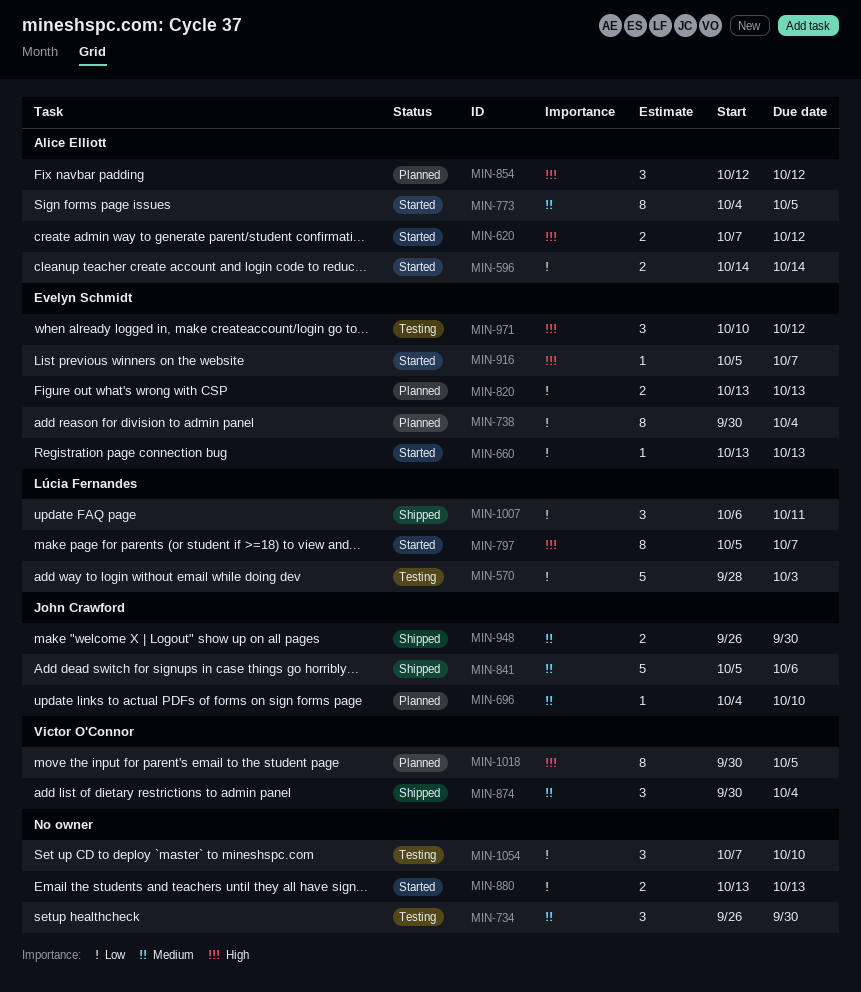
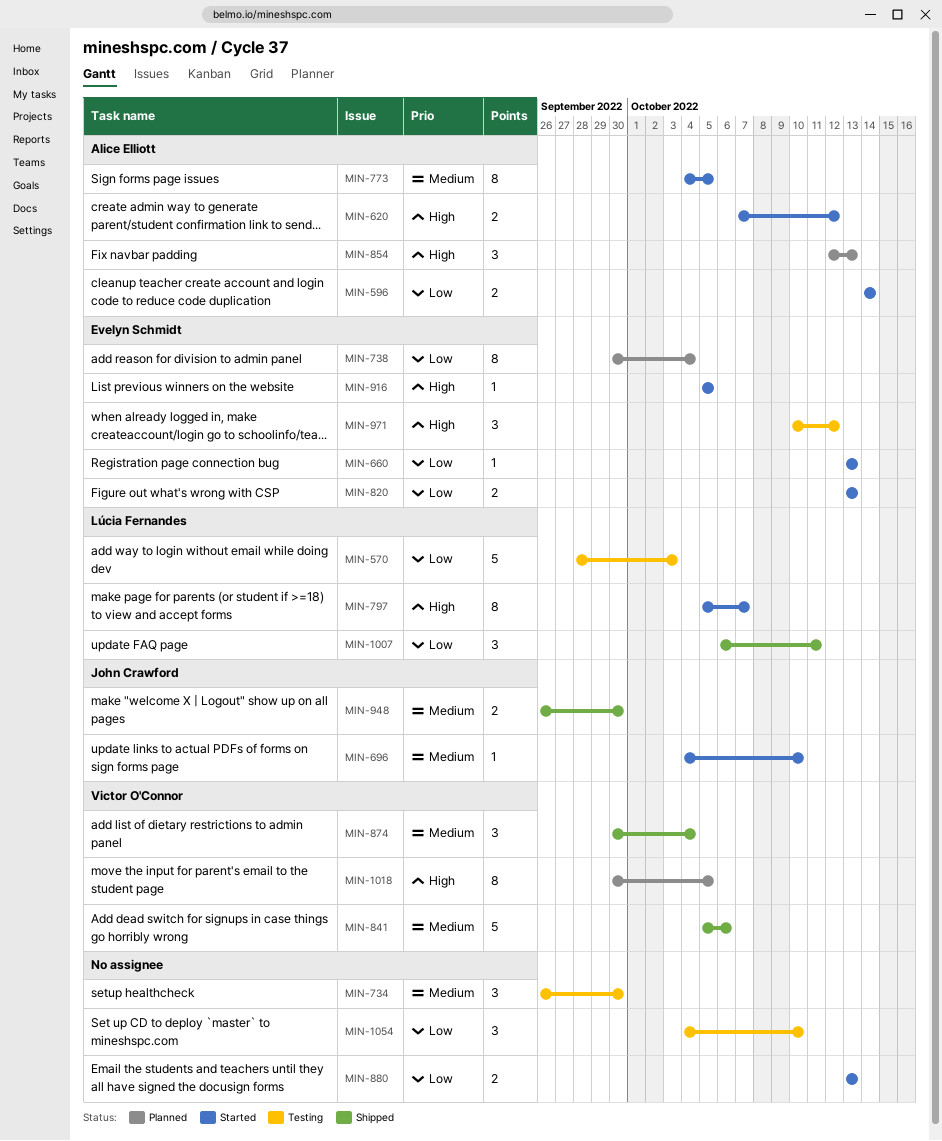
MIN-696, status: Planned -> Started
MIN-820, status: Planned -> Started
MIN-841, owner: John Crawford -> Victor O'Connor
MIN-854, due: Oct 12 -> Oct 13
MIN-916, due: Oct 7 -> Oct 5
MIN-1054, start: Oct 7 -> Oct 4

